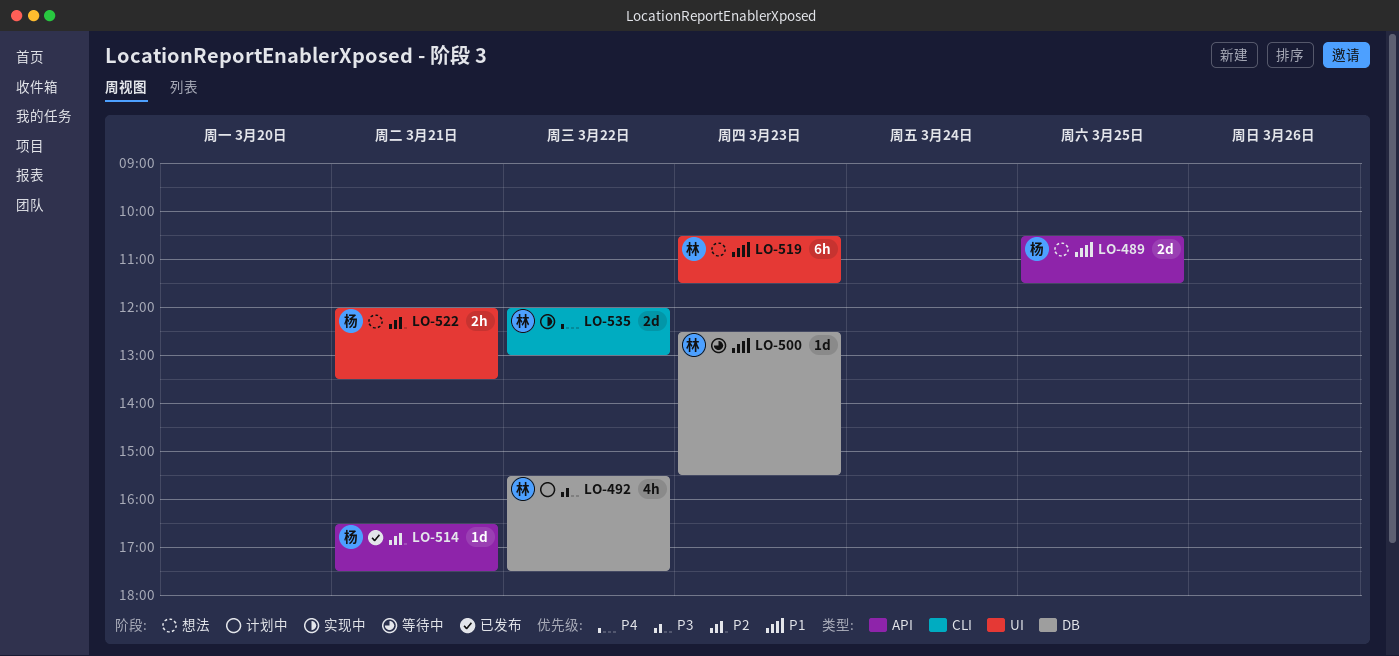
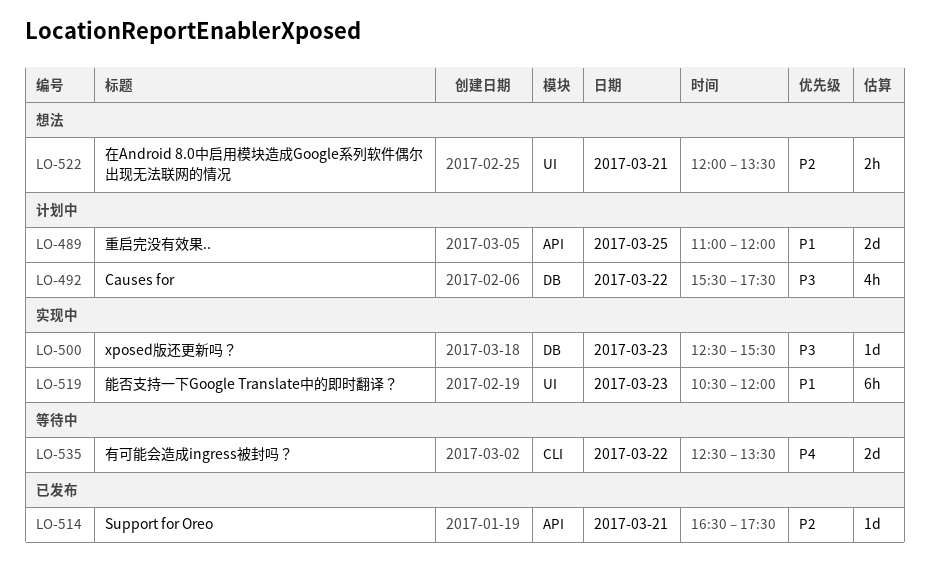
LO-489, status: 想法 -> 计划中
LO-489, begins: 10:30 -> 11:00
LO-489, ends: 11:30 -> 12:00
LO-500, status: 等待中 -> 实现中
LO-500, priority: P1 -> P3
LO-519, status: 想法 -> 实现中
LO-519, ends: 11:30 -> 12:00
LO-535, status: 实现中 -> 等待中
LO-535, begins: 12:00 -> 12:30
LO-535, ends: 13:00 -> 13:30

